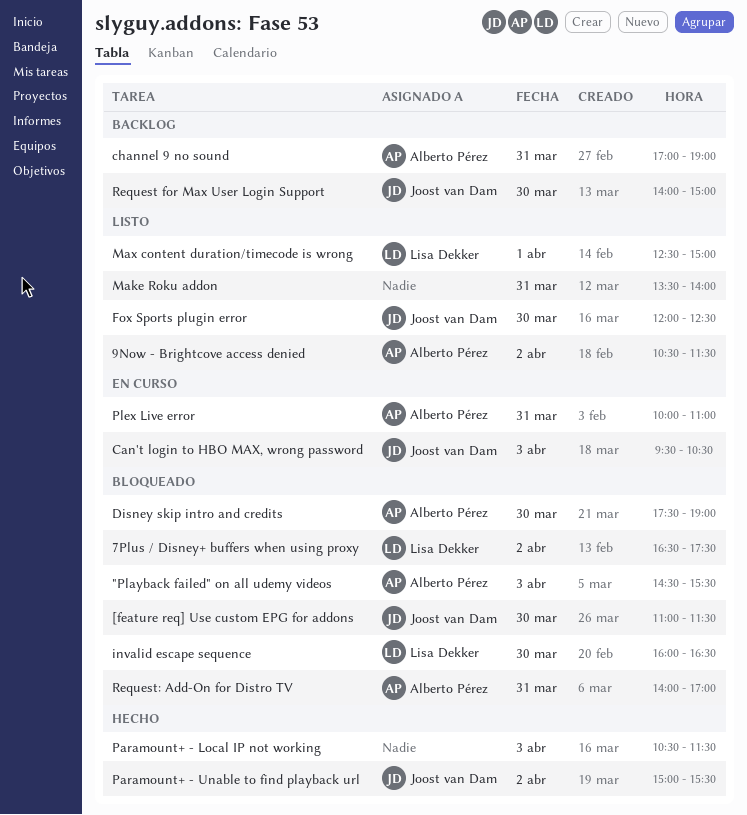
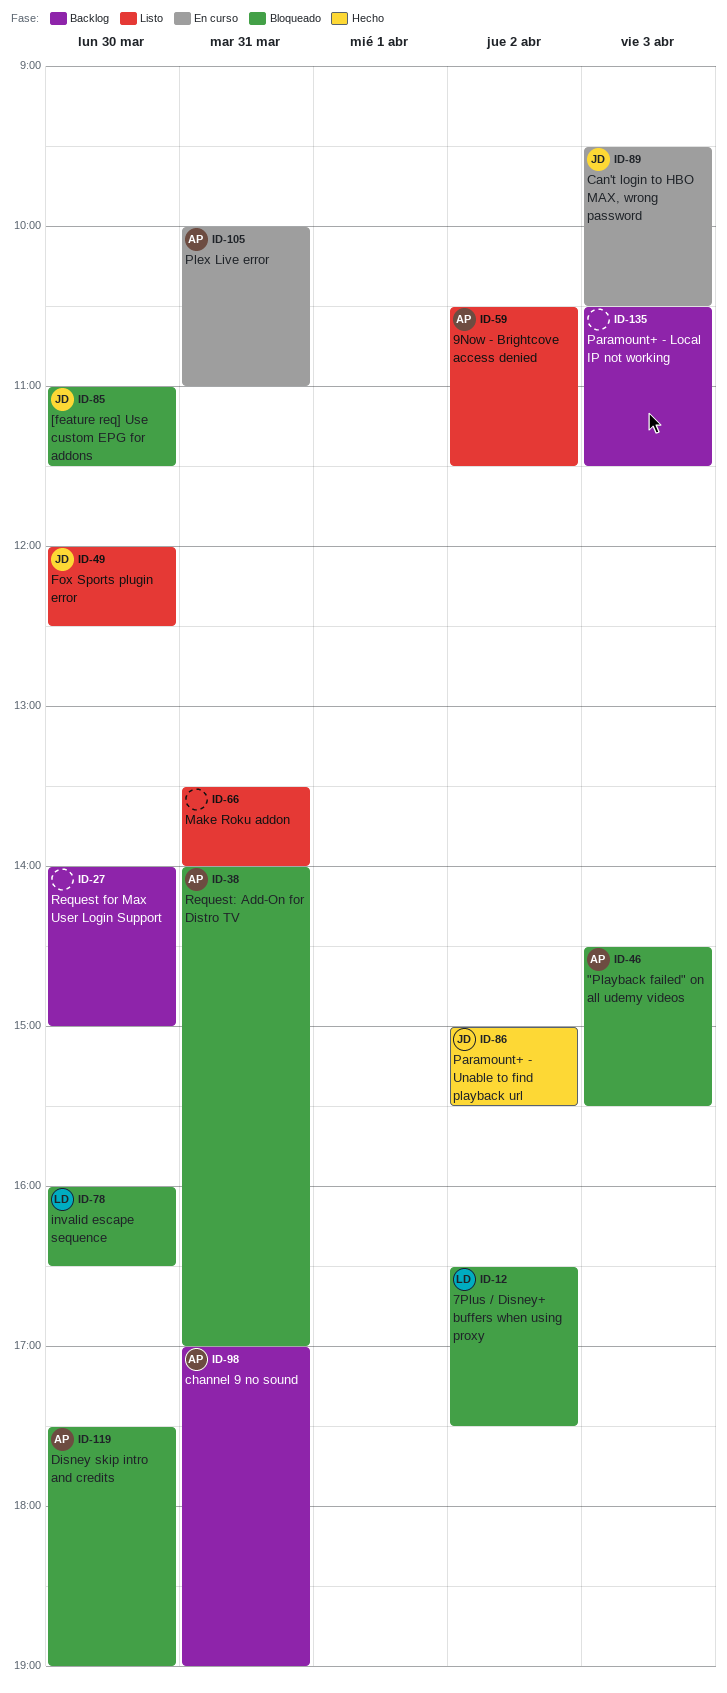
Max content duration/timecode is wrong: present -> none
Paramount+ - Local IP not working, status: Hecho -> Backlog
Request for Max User Login Support, owner: Joost van Dam -> none

